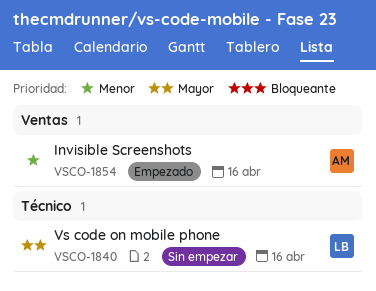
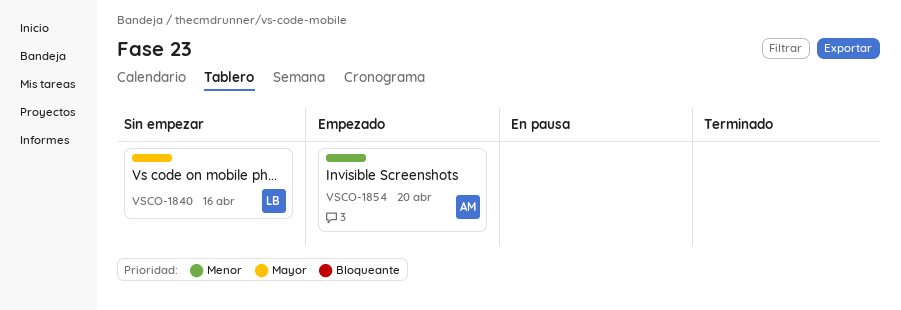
VSCO-1854, due: Apr 16 -> Apr 20

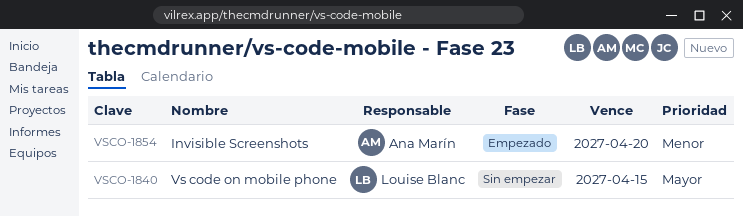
VSCO-1840, due: Apr 16 -> Apr 15

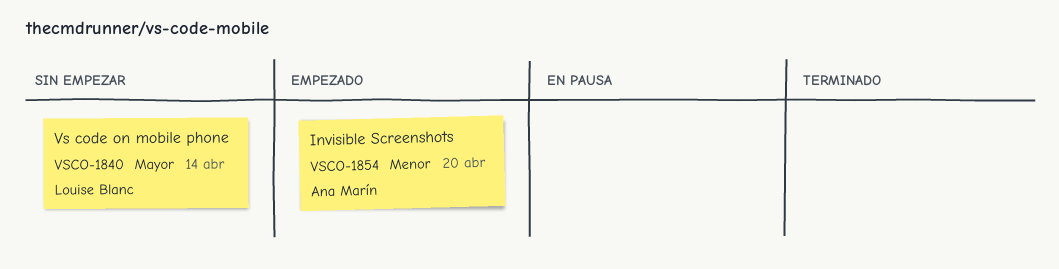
VSCO-1840, due: Apr 15 -> Apr 14

